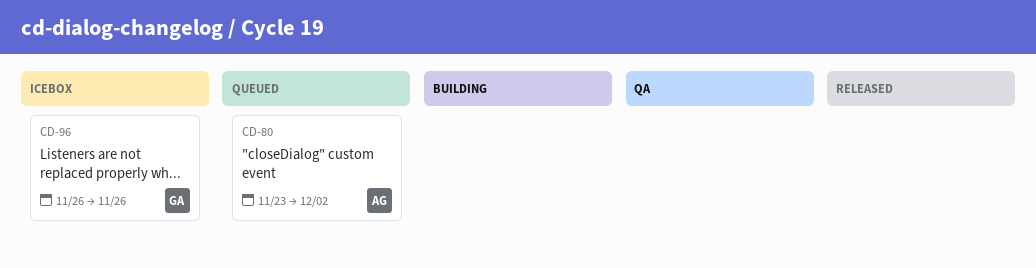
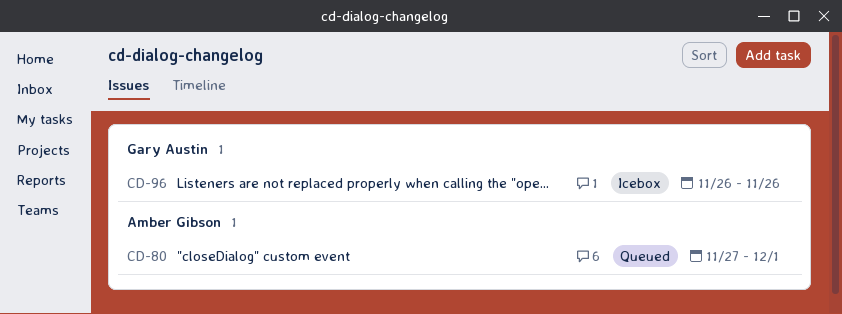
CD-80, start: Nov 23 -> Nov 27
CD-80, due: Dec 2 -> Dec 1

